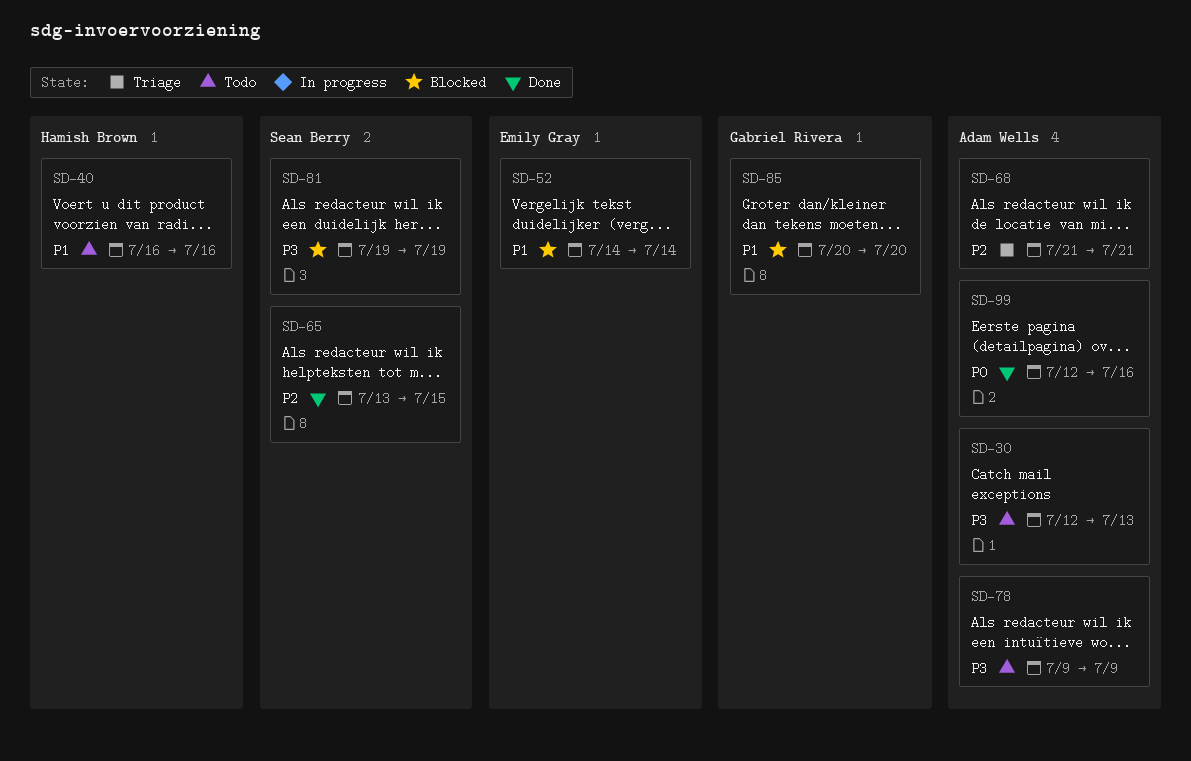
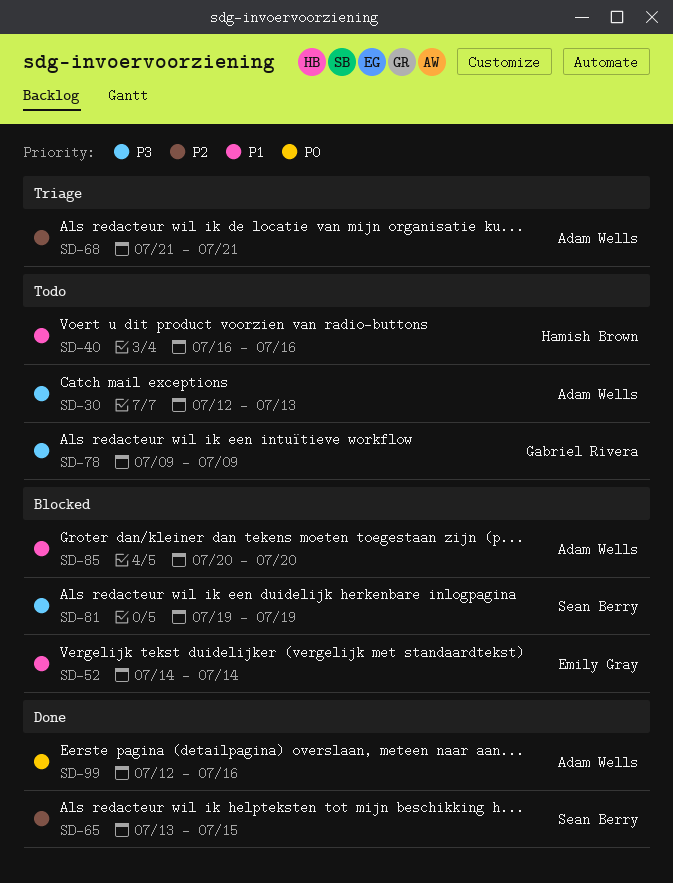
SD-78, owner: Adam Wells -> Gabriel Rivera
SD-85, owner: Gabriel Rivera -> Adam Wells

